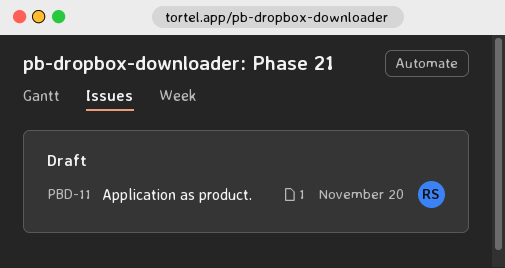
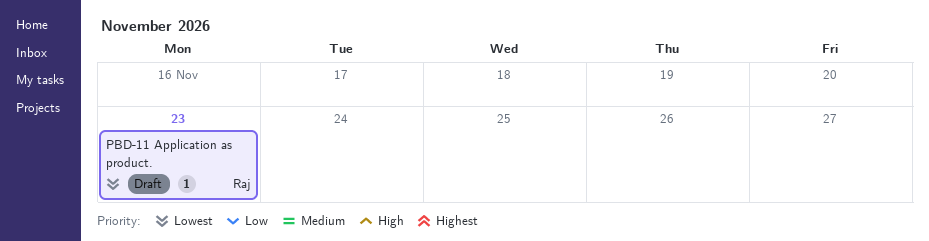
PBD-11, due: Nov 20 -> Nov 23

